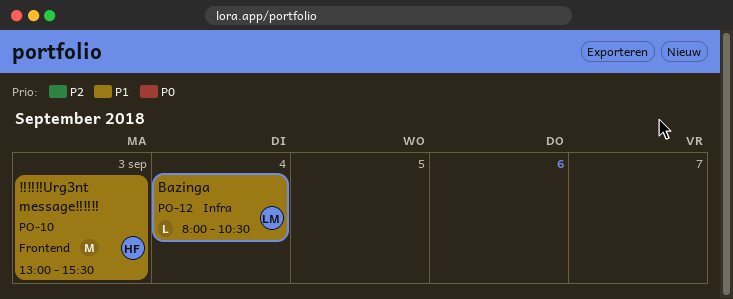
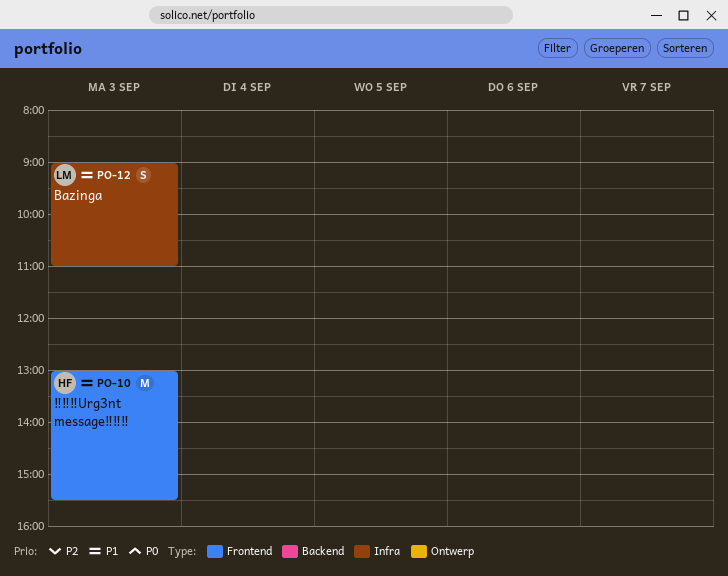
PO-12, estimate: L -> S
PO-12, day: Sep 4 -> Sep 3
PO-12, begins: 08:00 -> 09:00
PO-12, ends: 10:30 -> 11:00

